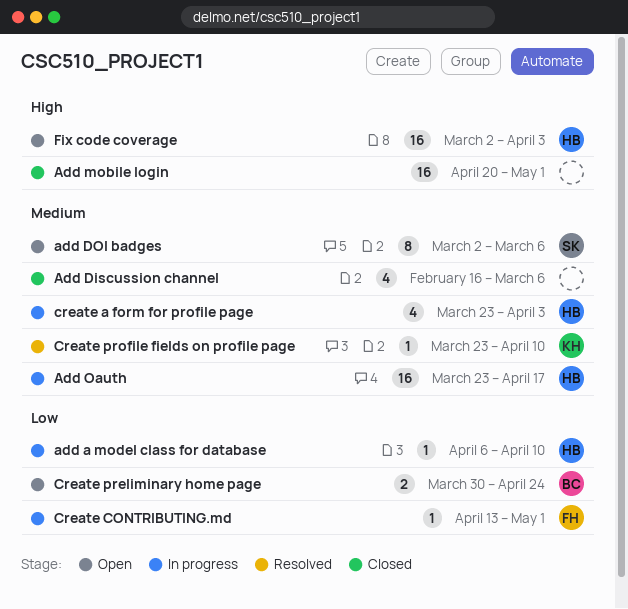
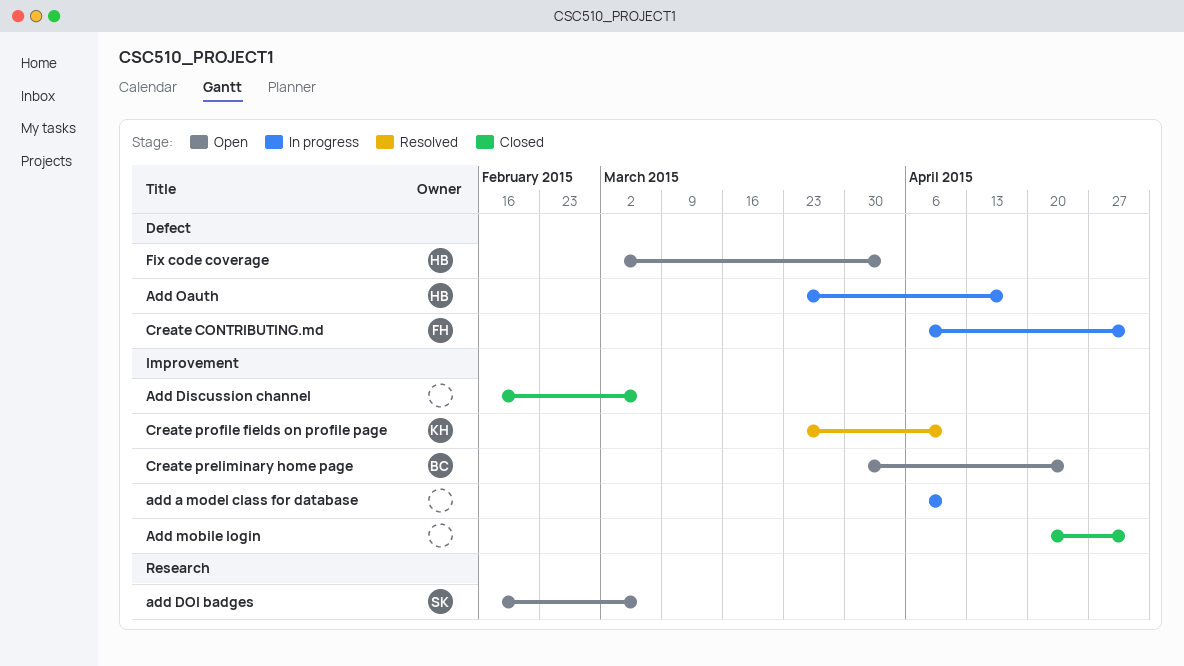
add a model class for database, owner: HB -> none
add DOI badges, start: Mar 2 -> Feb 16
create a form for profile page: present -> none
Create CONTRIBUTING.md, start: Apr 13 -> Apr 6

